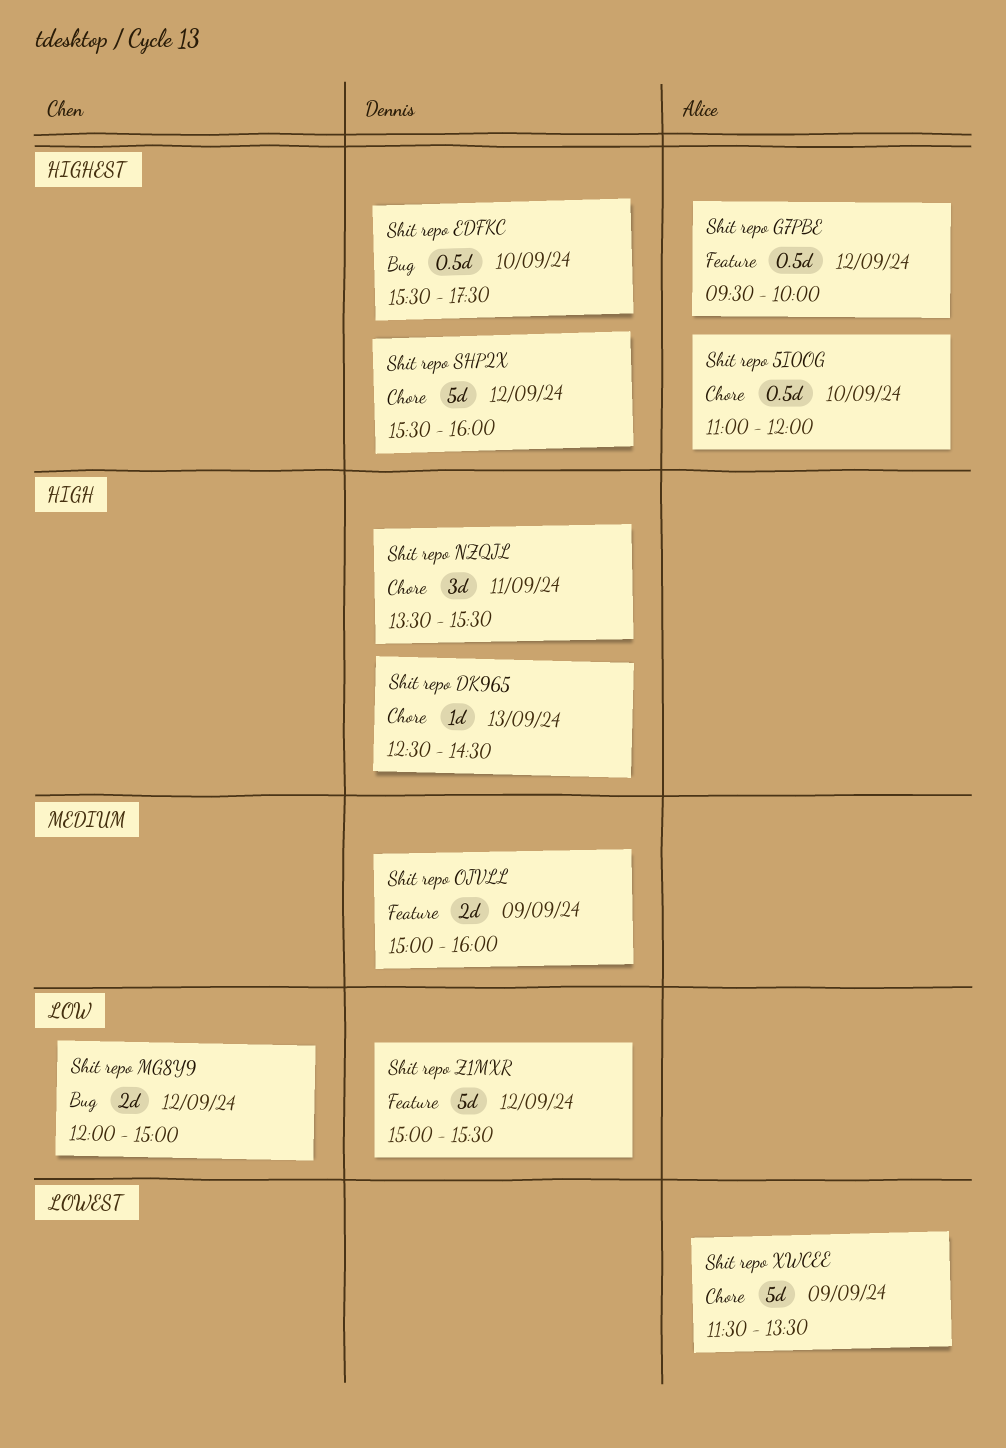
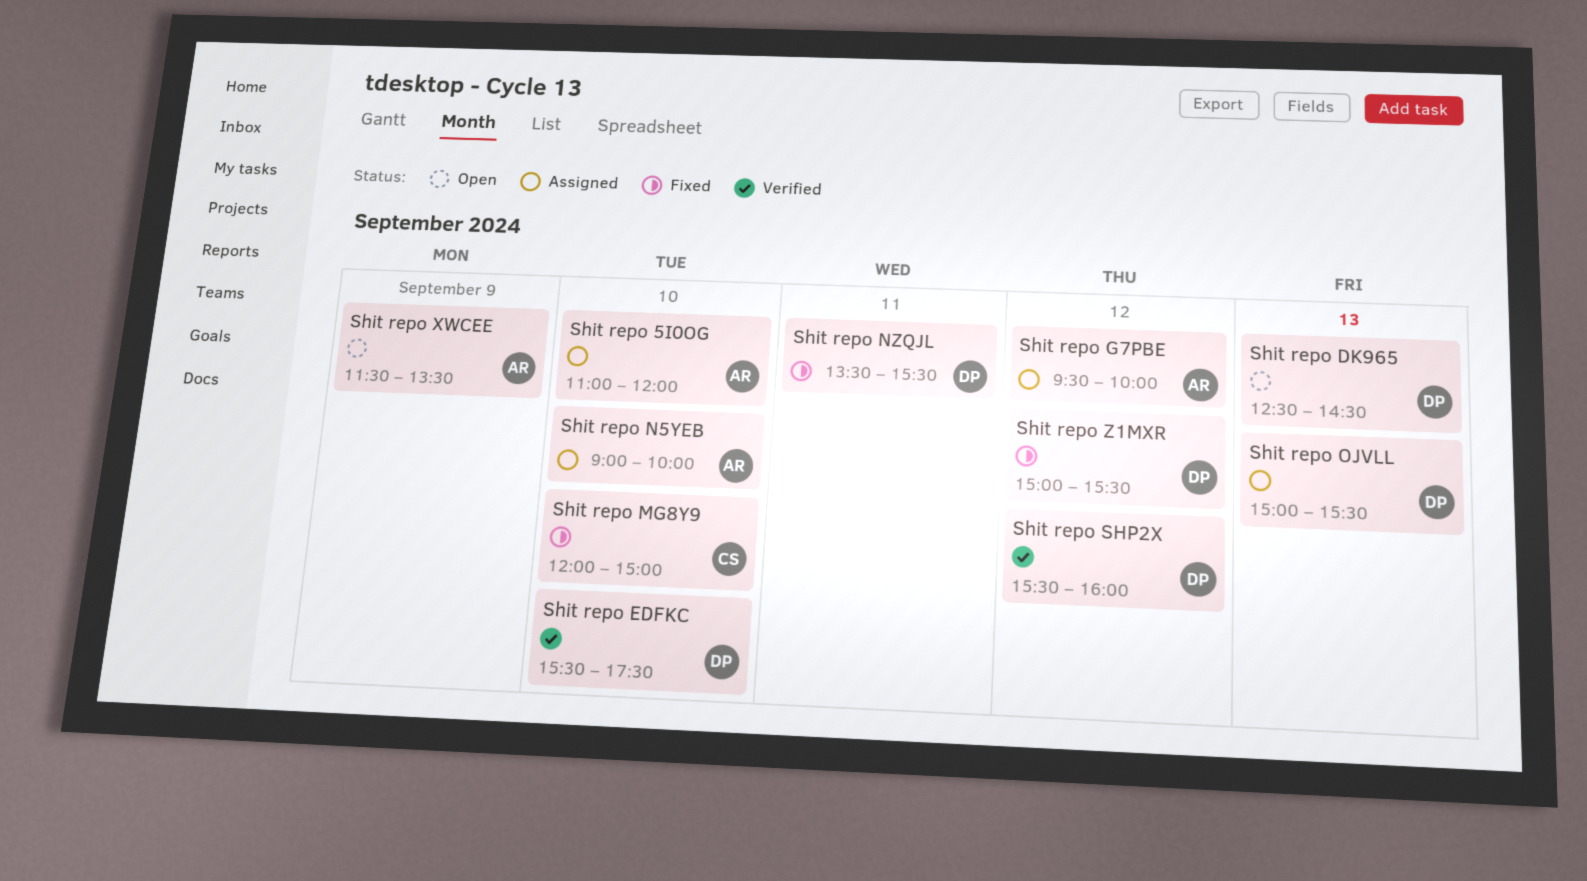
Shit repo MG8Y9, day: Sep 12 -> Sep 10
Shit repo N5YEB: none -> present
Shit repo OJVLL, day: Sep 9 -> Sep 13
Shit repo OJVLL, ends: 16:00 -> 15:30

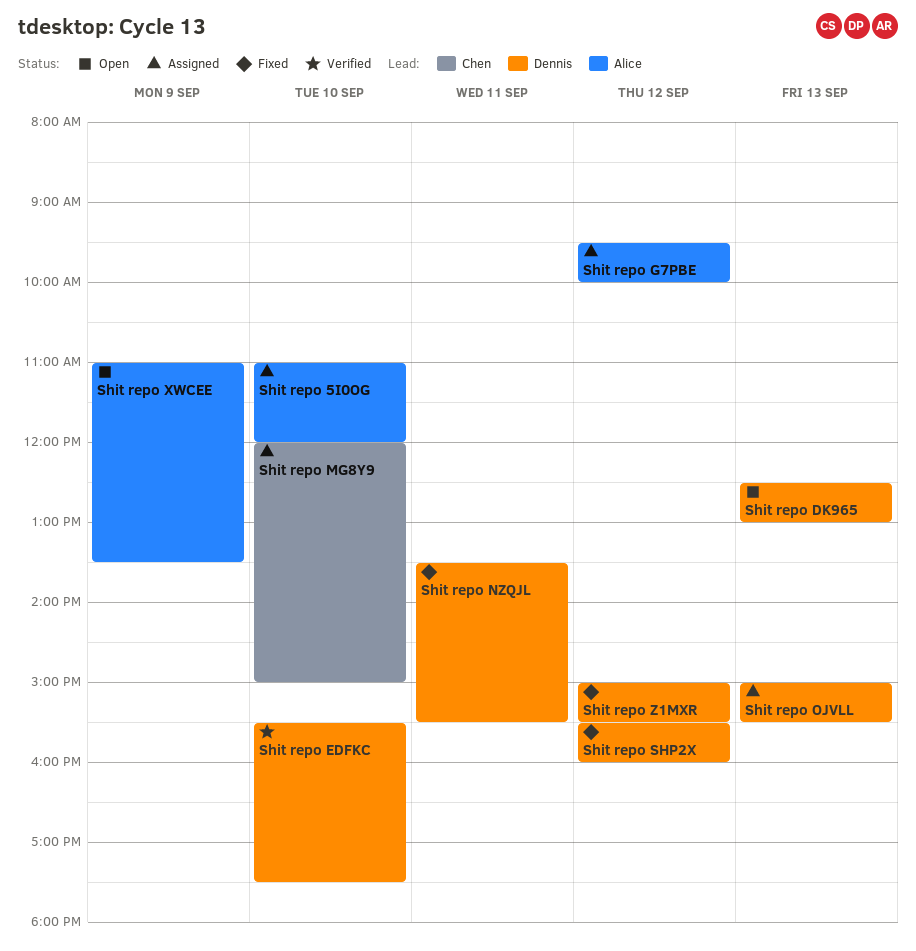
Shit repo DK965, ends: 14:30 -> 13:00
Shit repo MG8Y9, status: Fixed -> Assigned
Shit repo N5YEB: present -> none
Shit repo SHP2X, status: Verified -> Fixed
Shit repo XWCEE, begins: 11:30 -> 11:00

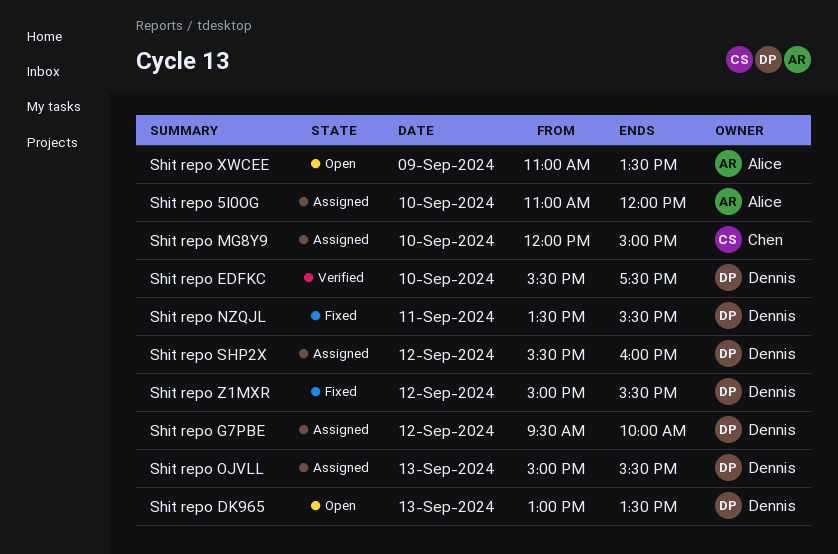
Shit repo DK965, begins: 12:30 -> 13:00
Shit repo DK965, ends: 13:00 -> 13:30
Shit repo G7PBE, owner: Alice -> Dennis
Shit repo SHP2X, status: Fixed -> Assigned

